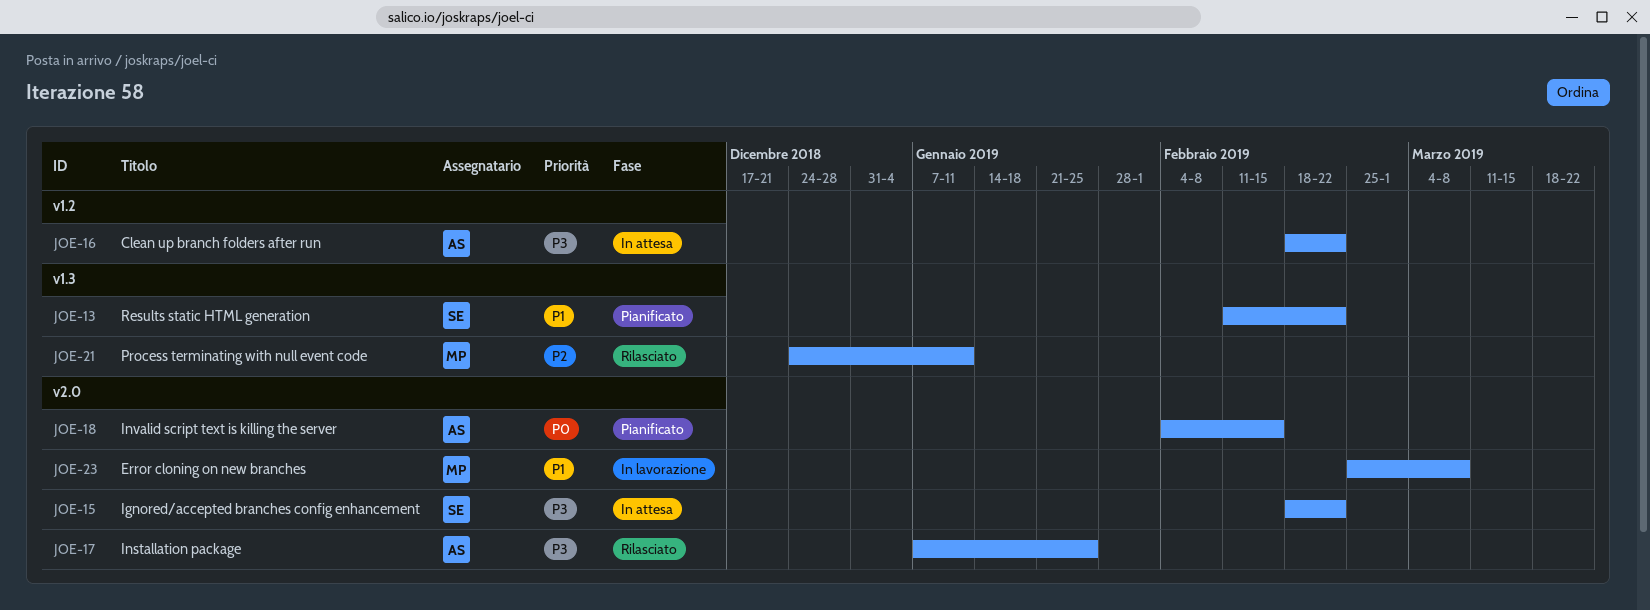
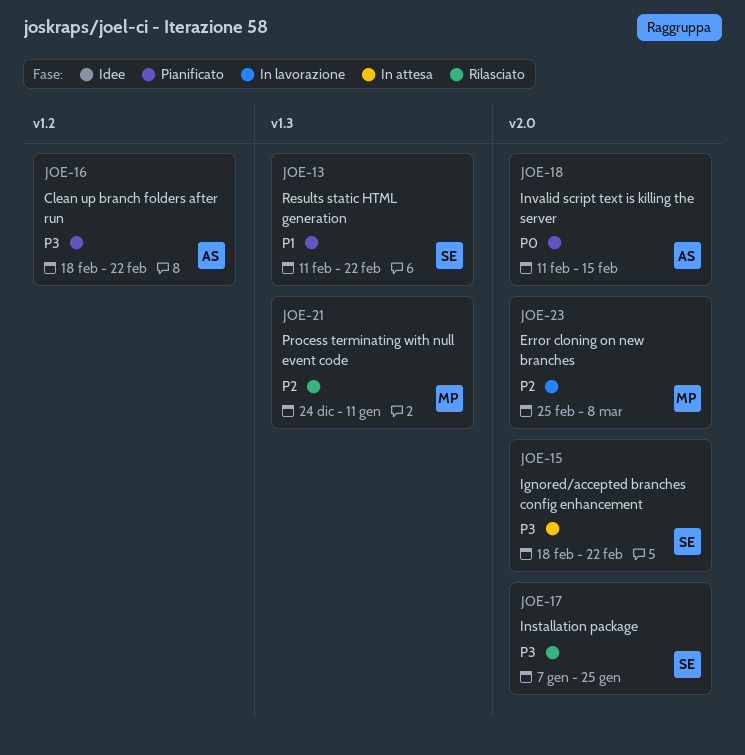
JOE-16, status: In attesa -> Pianificato
JOE-17, owner: AS -> SE
JOE-18, start: Feb 4 -> Feb 11
JOE-23, priority: P1 -> P2

